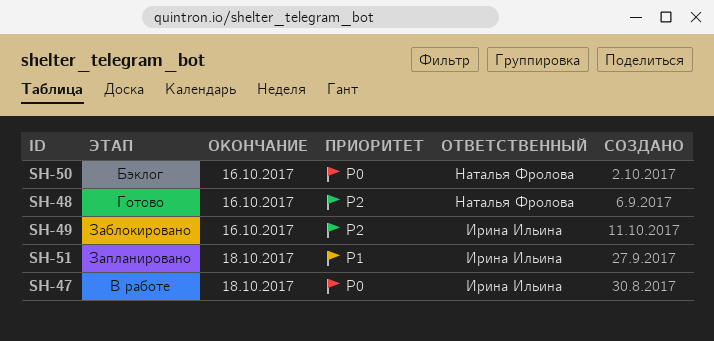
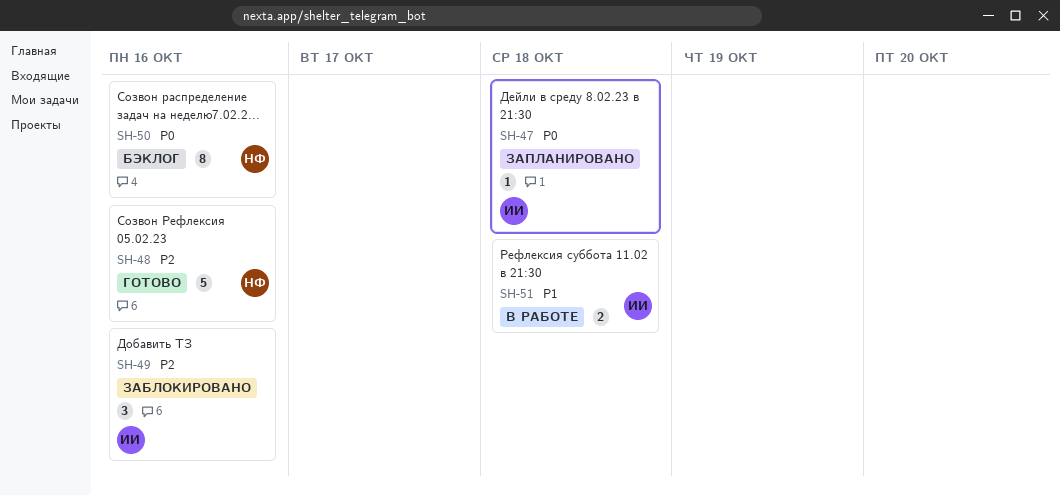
SH-47, status: В работе -> Запланировано
SH-51, status: Запланировано -> В работе

